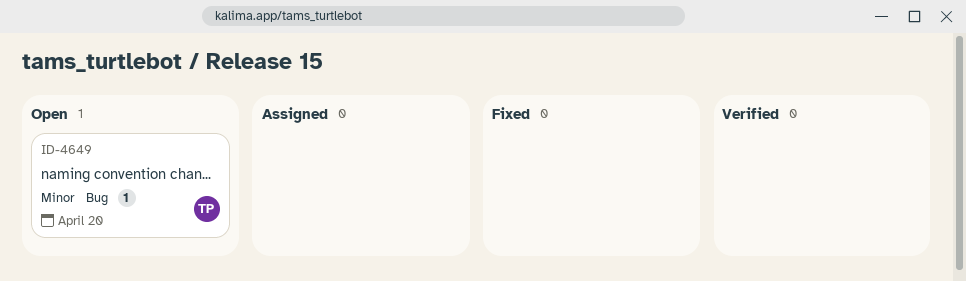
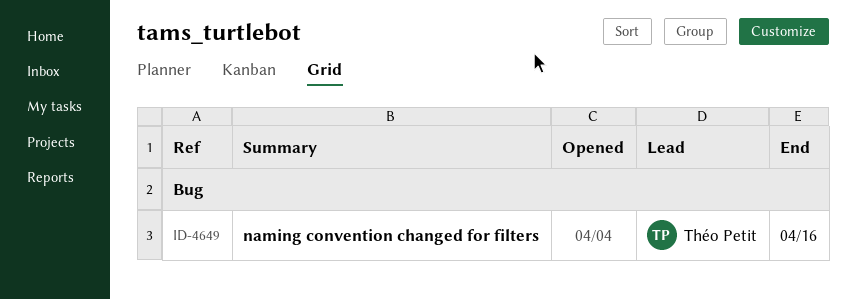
ID-4649, due: Apr 20 -> Apr 16

